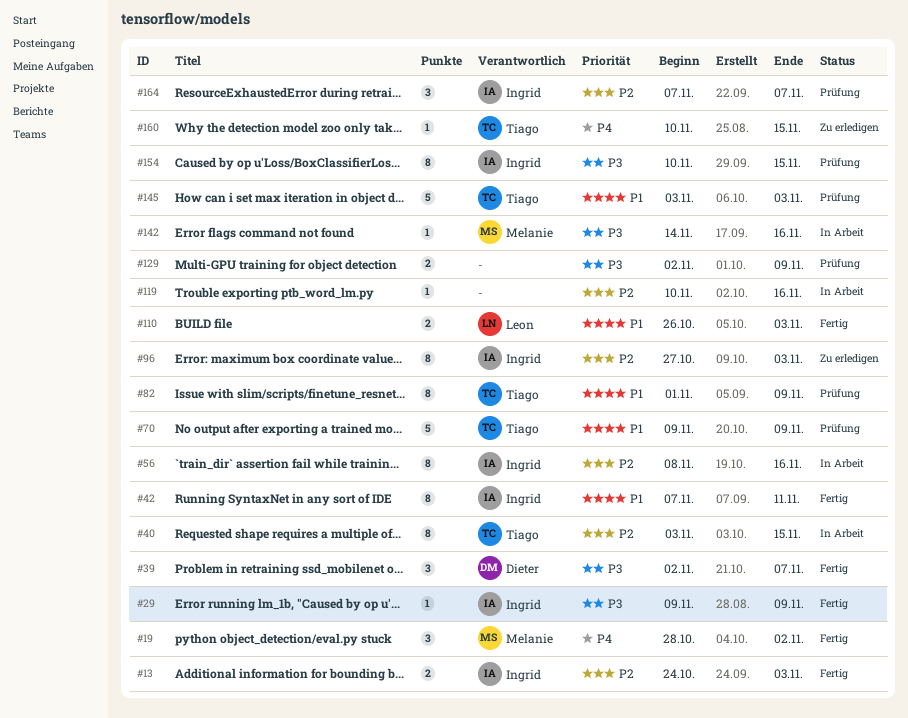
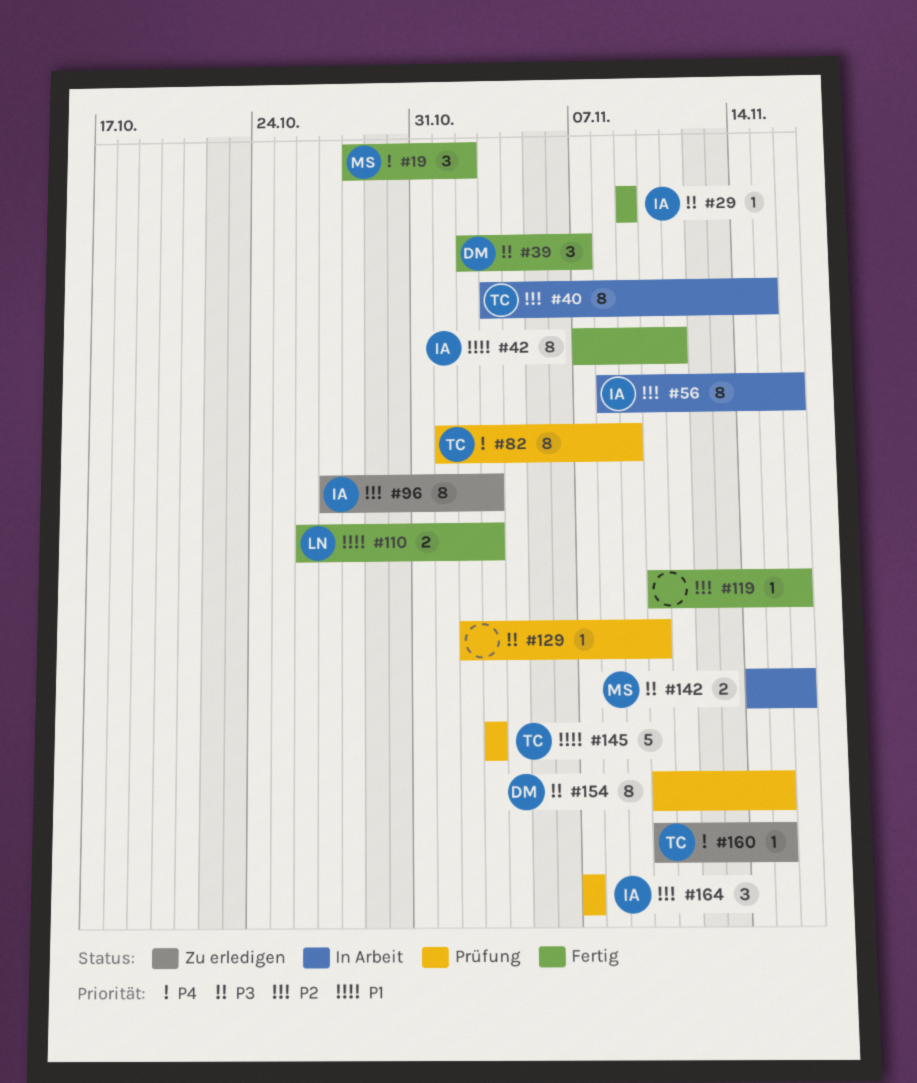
#13: present -> none
#70: present -> none
#82, priority: P1 -> P4
#119, status: In Arbeit -> Fertig
#129, estimate: 2 -> 1
#129, due: Nov 9 -> Nov 10
#142, estimate: 1 -> 2
#154, owner: Ingrid -> Dieter

